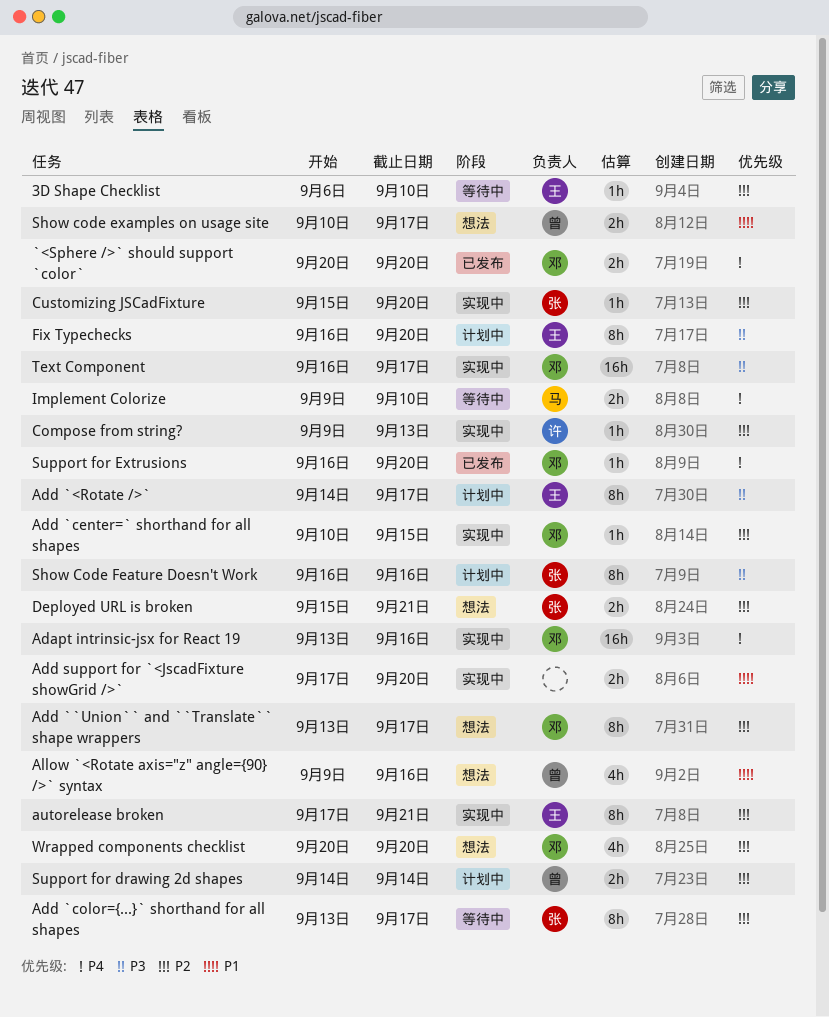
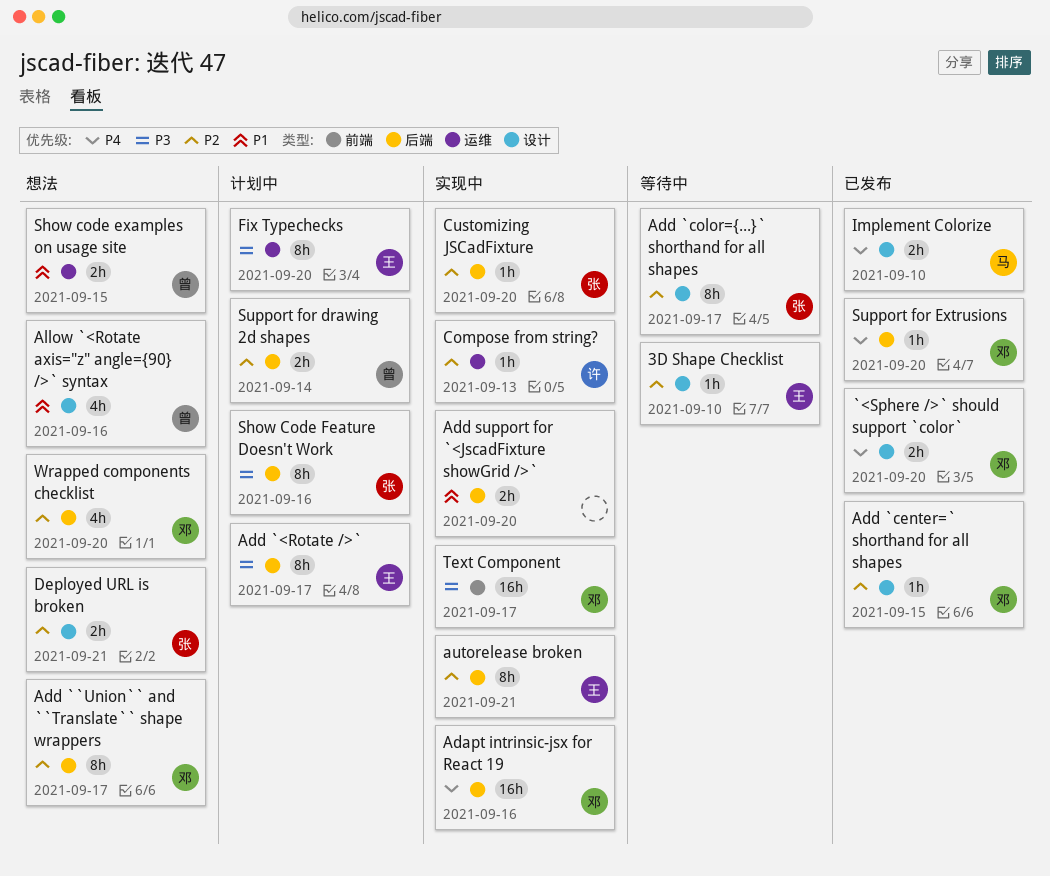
Add `center=` shorthand for all shapes, status: 实现中 -> 已发布
Implement Colorize, status: 等待中 -> 已发布
Show code examples on usage site, due: Sep 17 -> Sep 15

